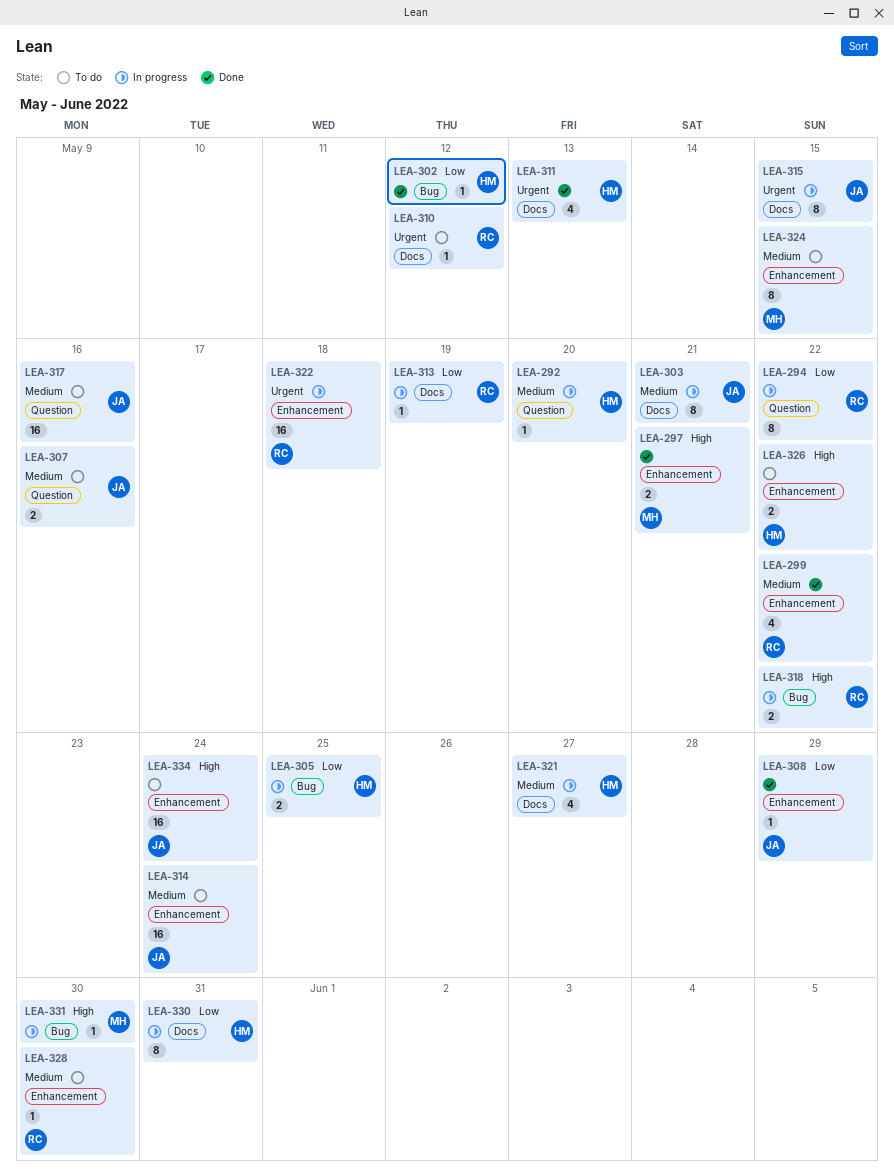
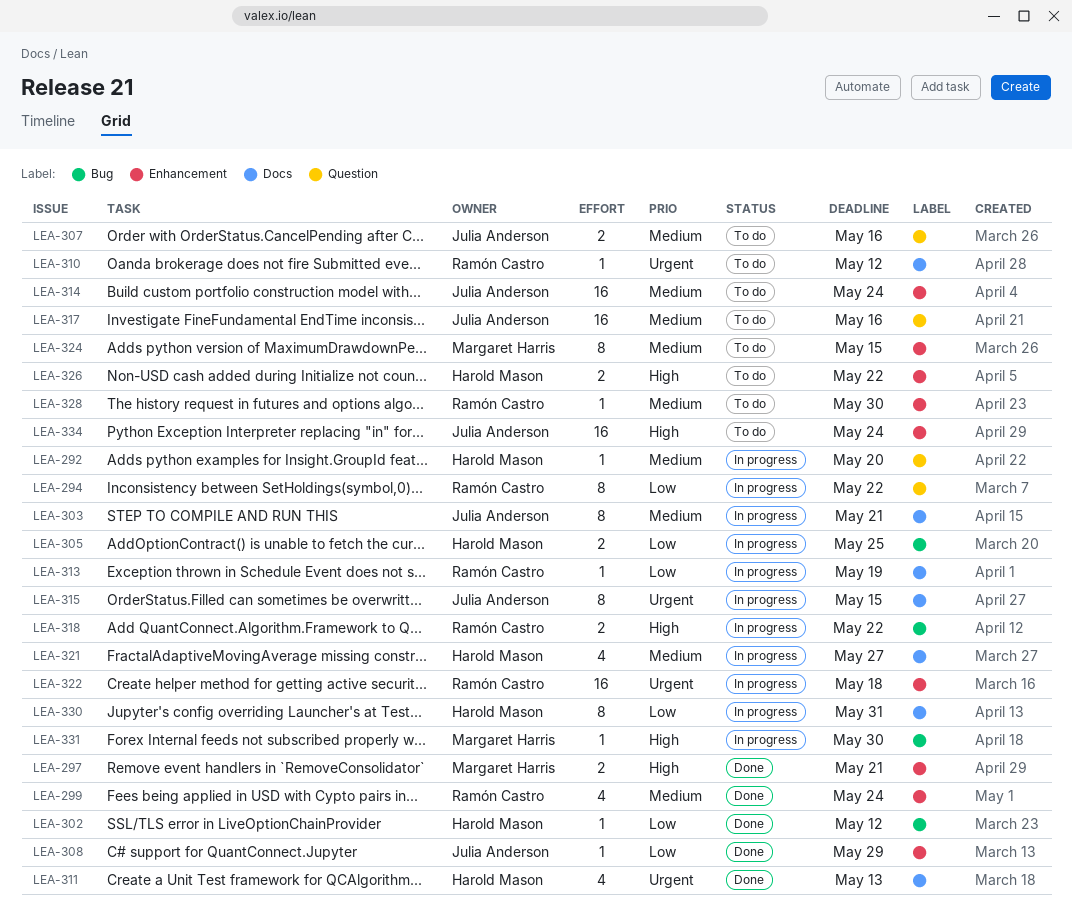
LEA-299, due: May 22 -> May 24

